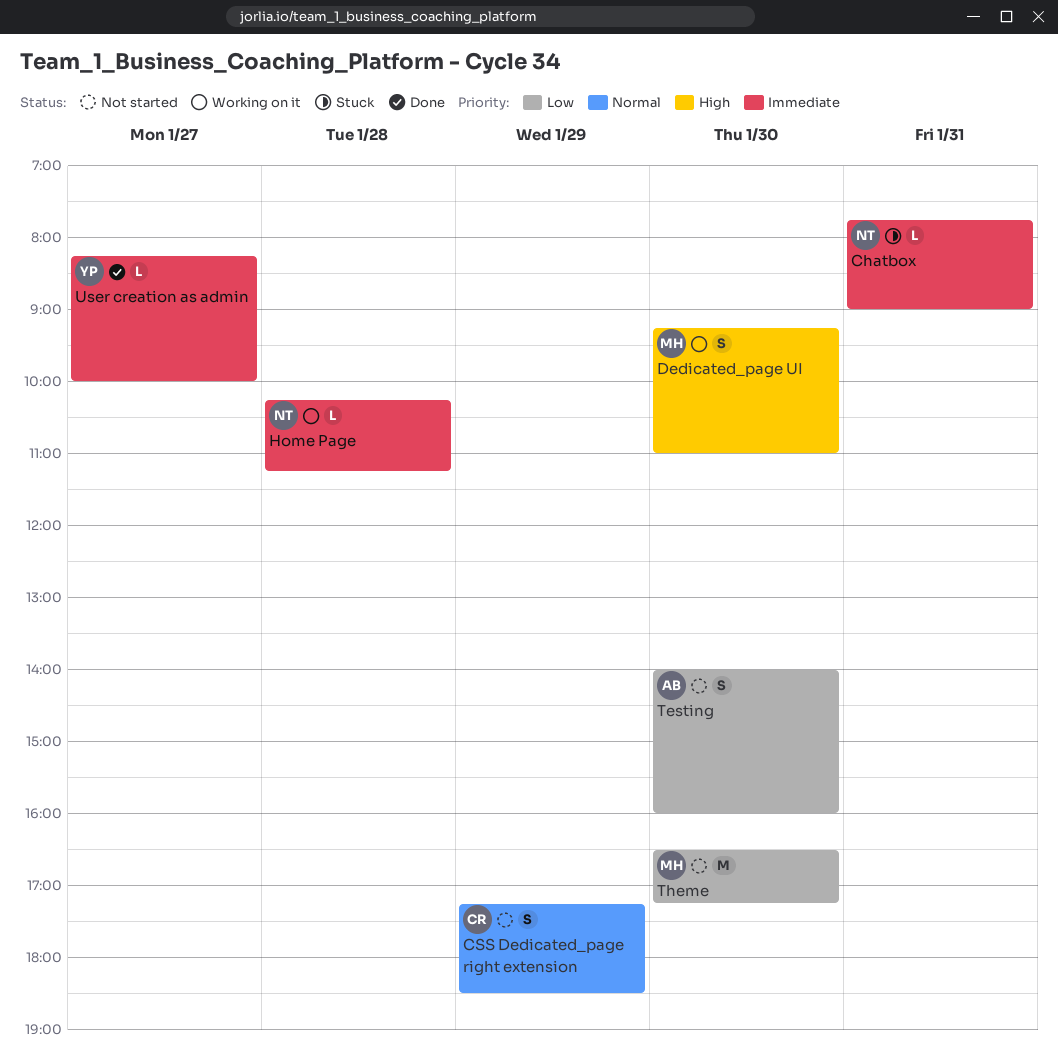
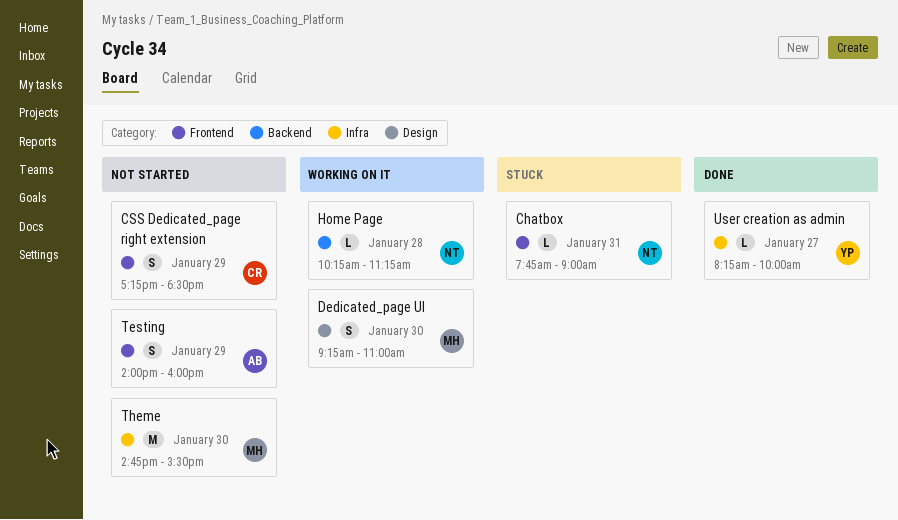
Testing, day: Jan 30 -> Jan 29
Theme, begins: 16:30 -> 14:45
Theme, ends: 17:15 -> 15:30

